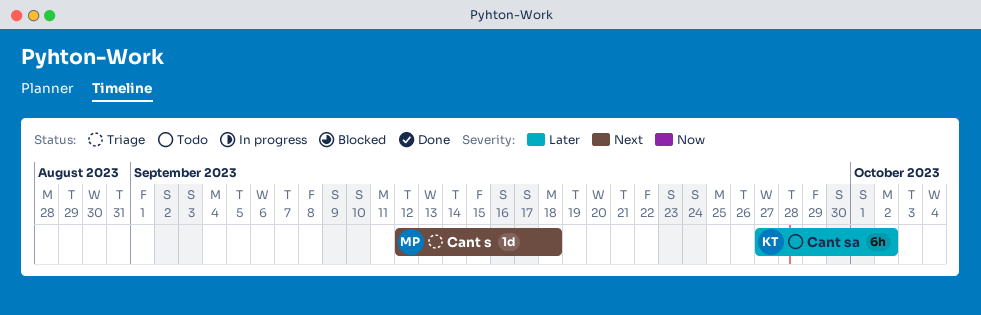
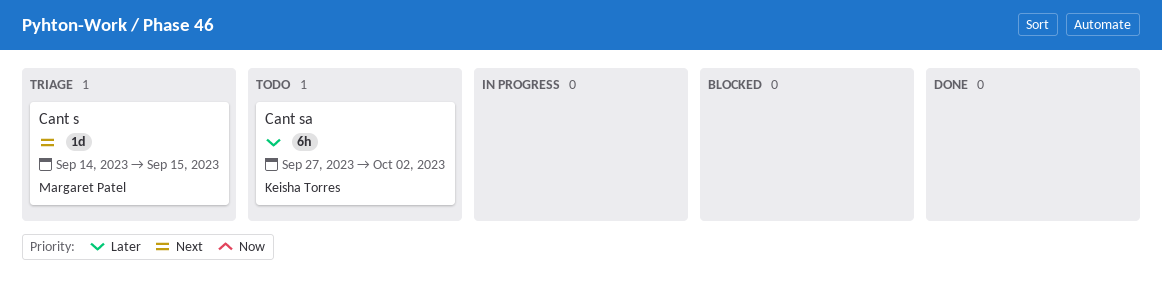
Cant s, start: Sep 12 -> Sep 14
Cant s, due: Sep 18 -> Sep 15

